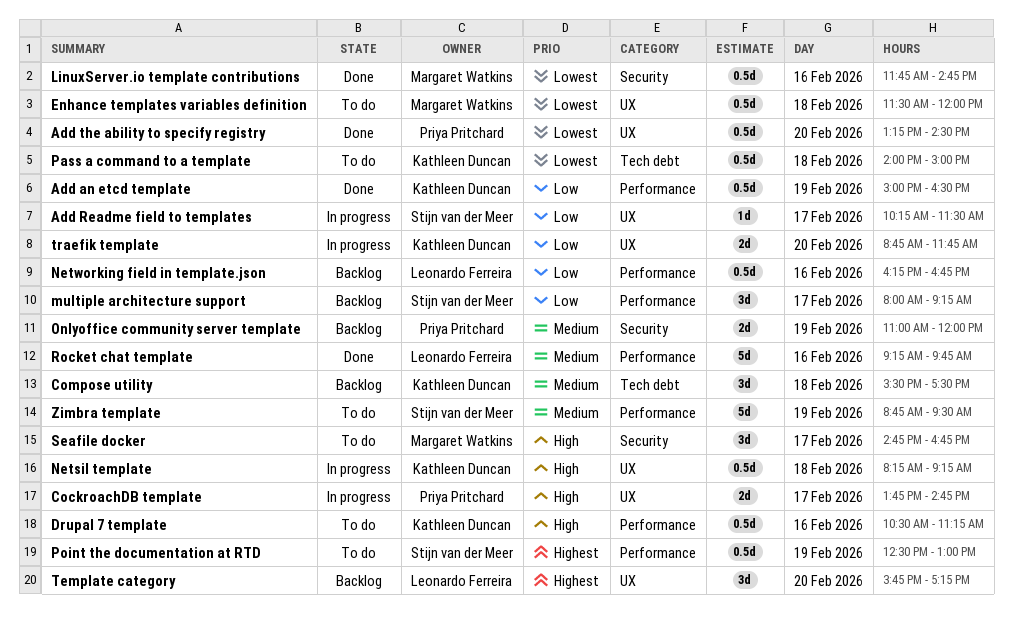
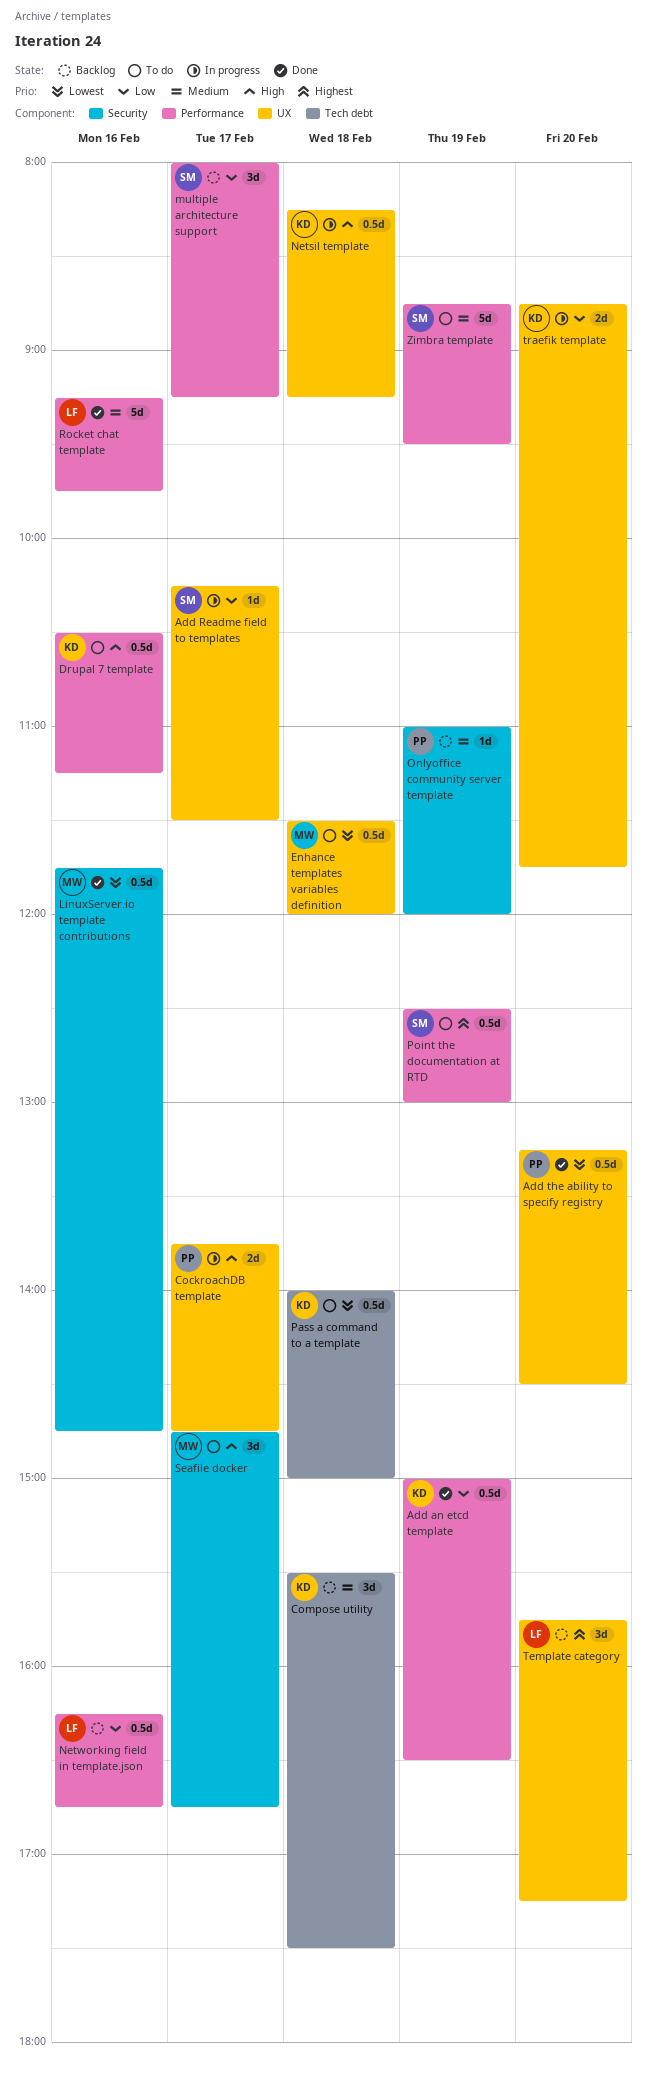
Onlyoffice community server template, estimate: 2d -> 1d

